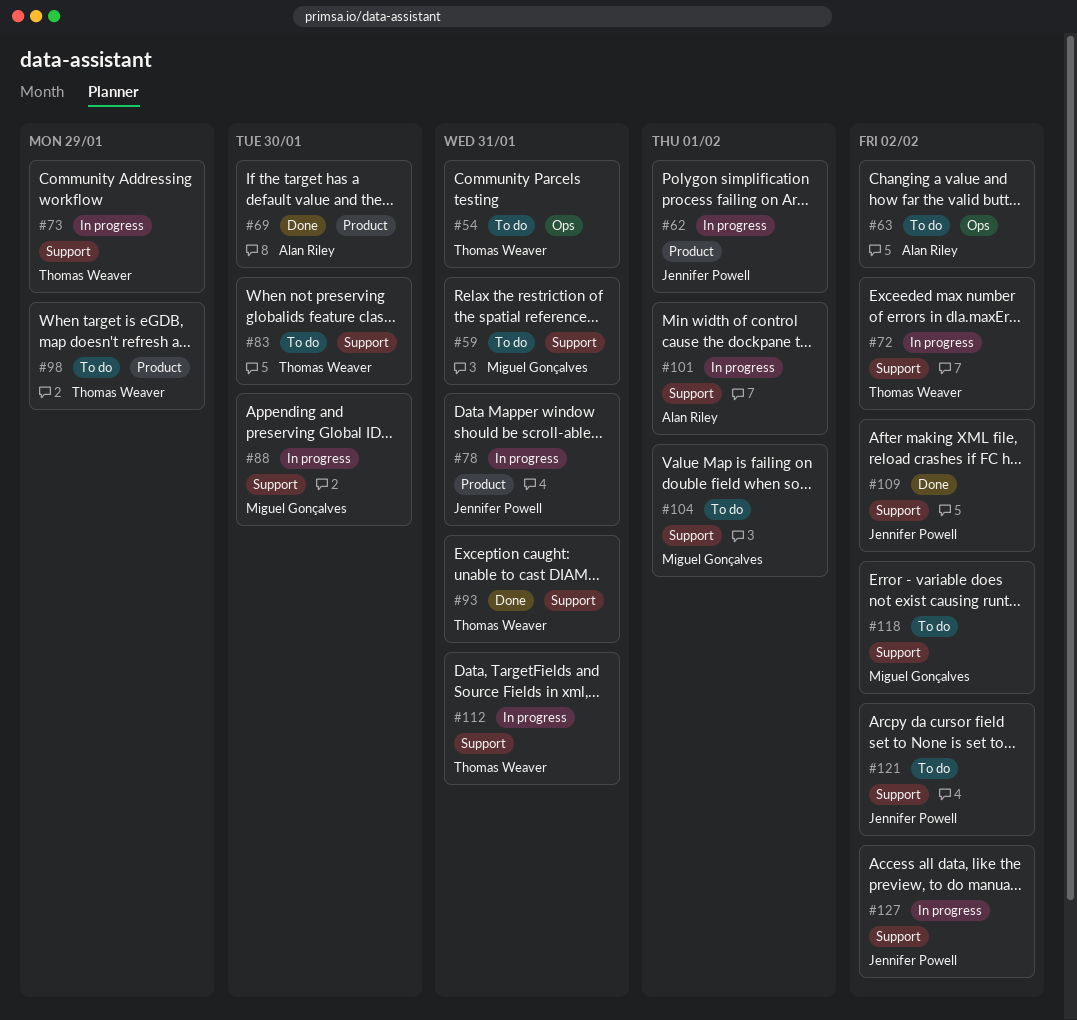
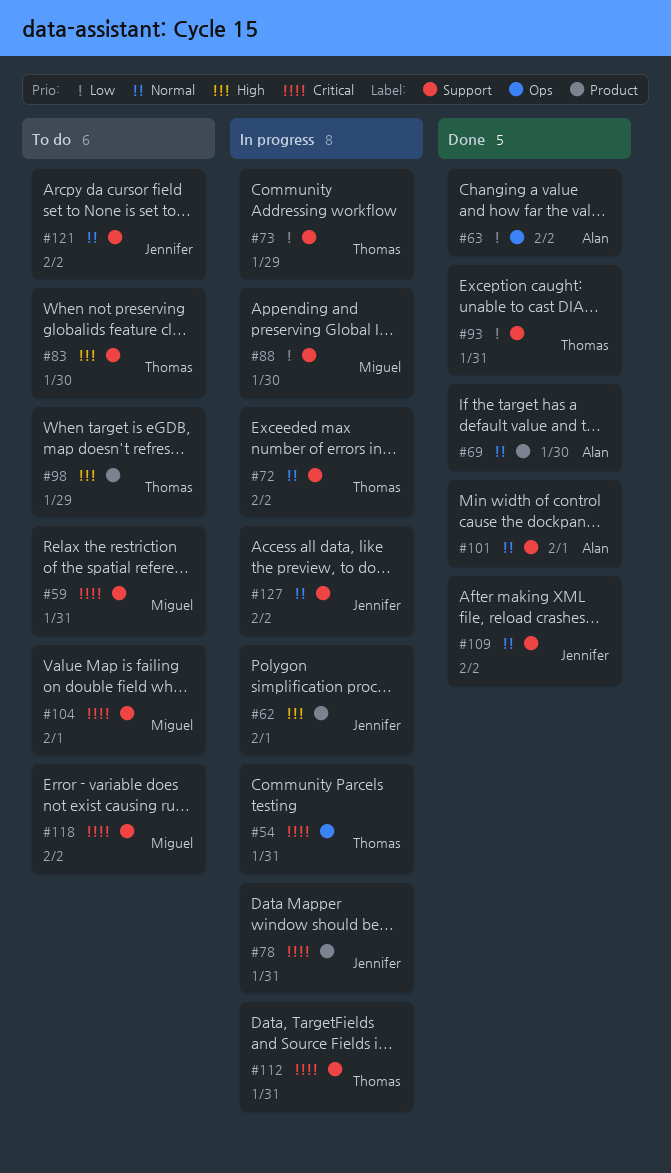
#54, status: To do -> In progress
#63, status: To do -> Done
#101, status: In progress -> Done

